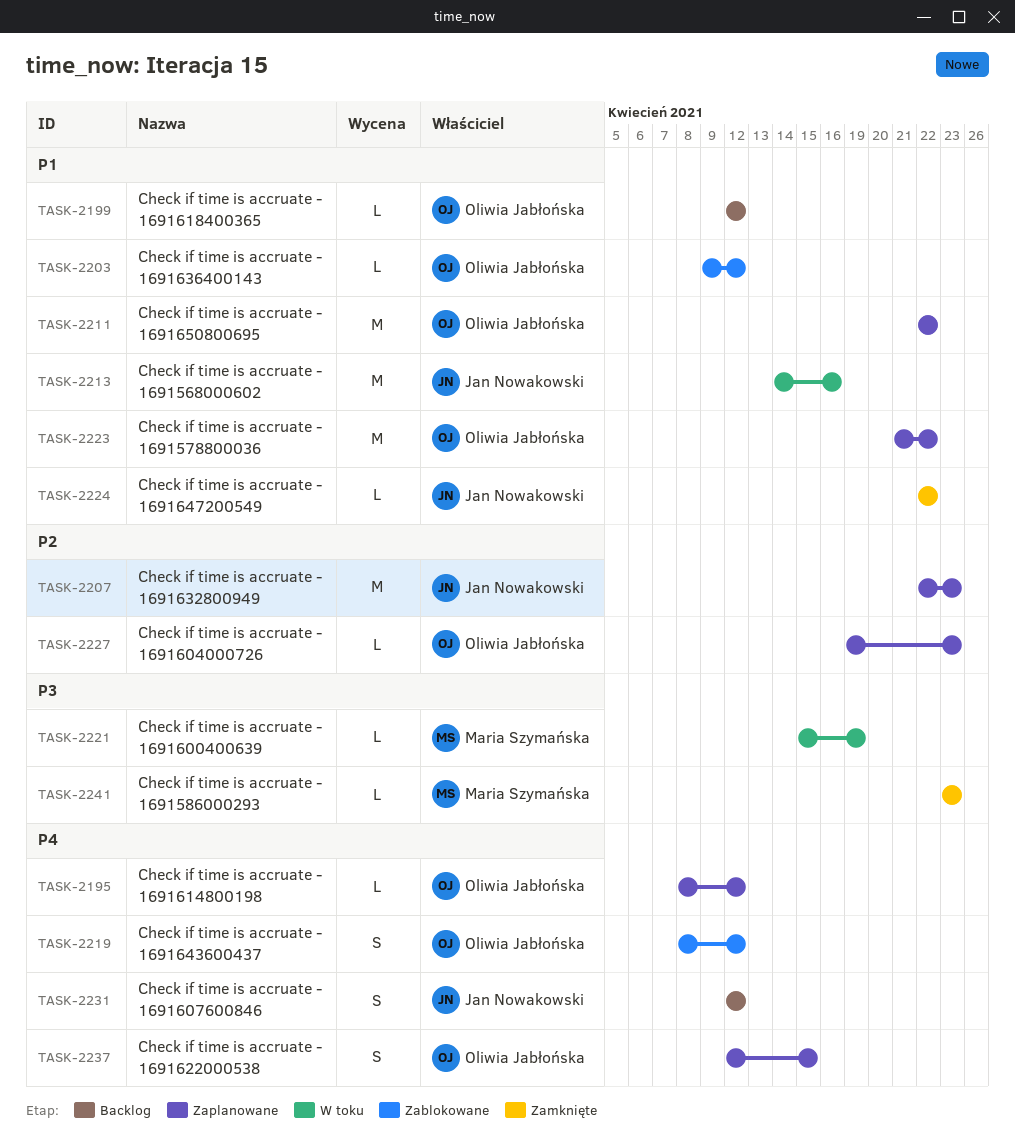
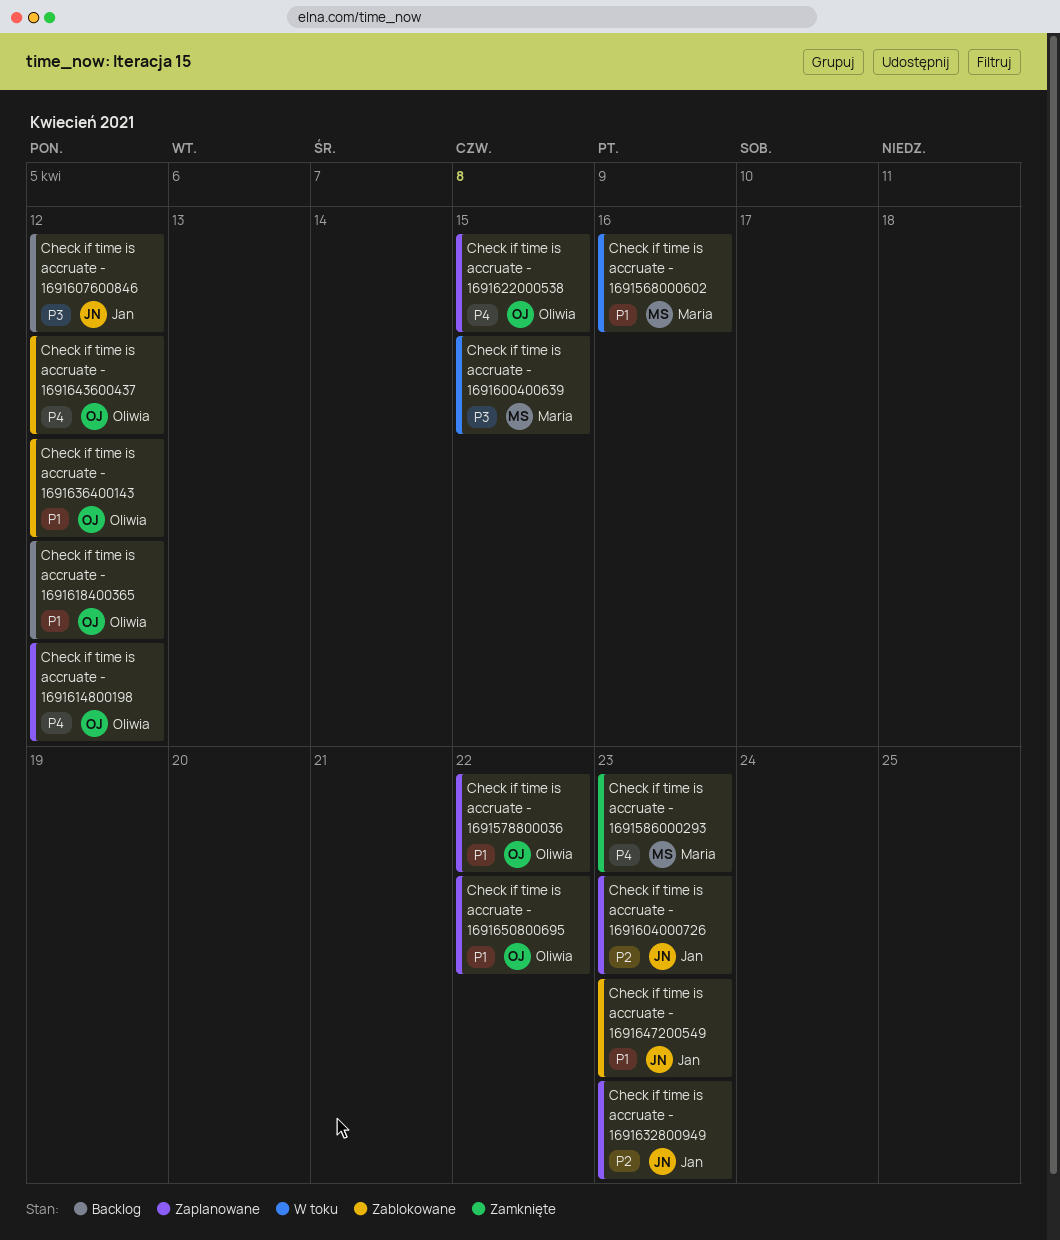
Check if time is accruate - 1691568000602, owner: Jan Nowakowski -> Maria Szymańska
Check if time is accruate - 1691586000293, priority: P3 -> P4
Check if time is accruate - 1691600400639, due: Apr 19 -> Apr 15
Check if time is accruate - 1691604000726, owner: Oliwia Jabłońska -> Jan Nowakowski
Check if time is accruate - 1691607600846, priority: P4 -> P3
Check if time is accruate - 1691647200549, status: Zamknięte -> Zablokowane
Check if time is accruate - 1691647200549, due: Apr 22 -> Apr 23

